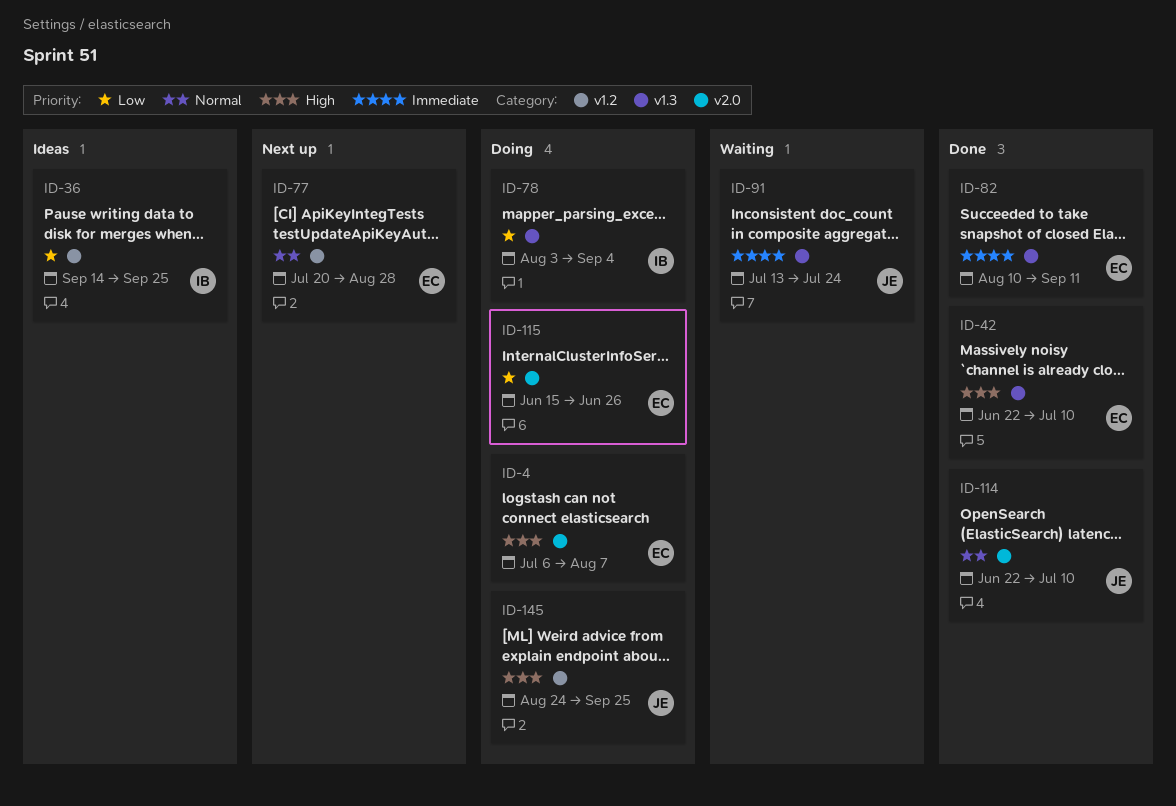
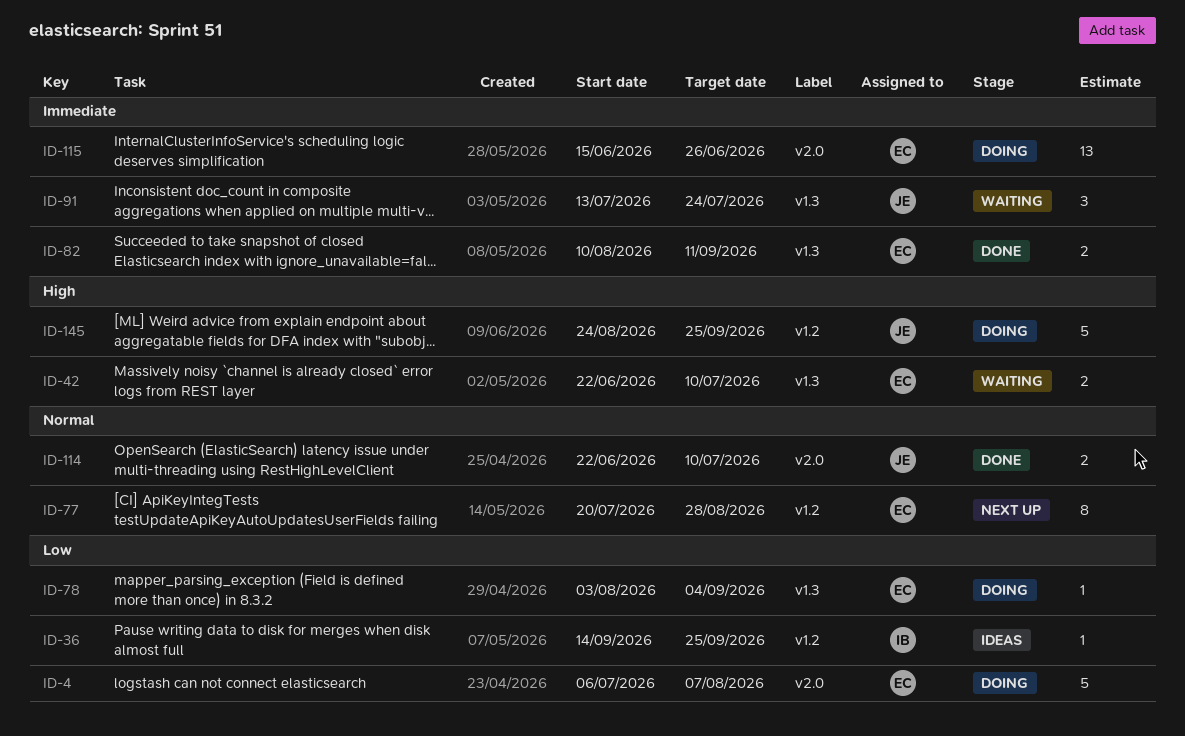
ID-4, priority: High -> Low
ID-42, status: Done -> Waiting
ID-78, owner: IB -> EC
ID-115, priority: Low -> Immediate

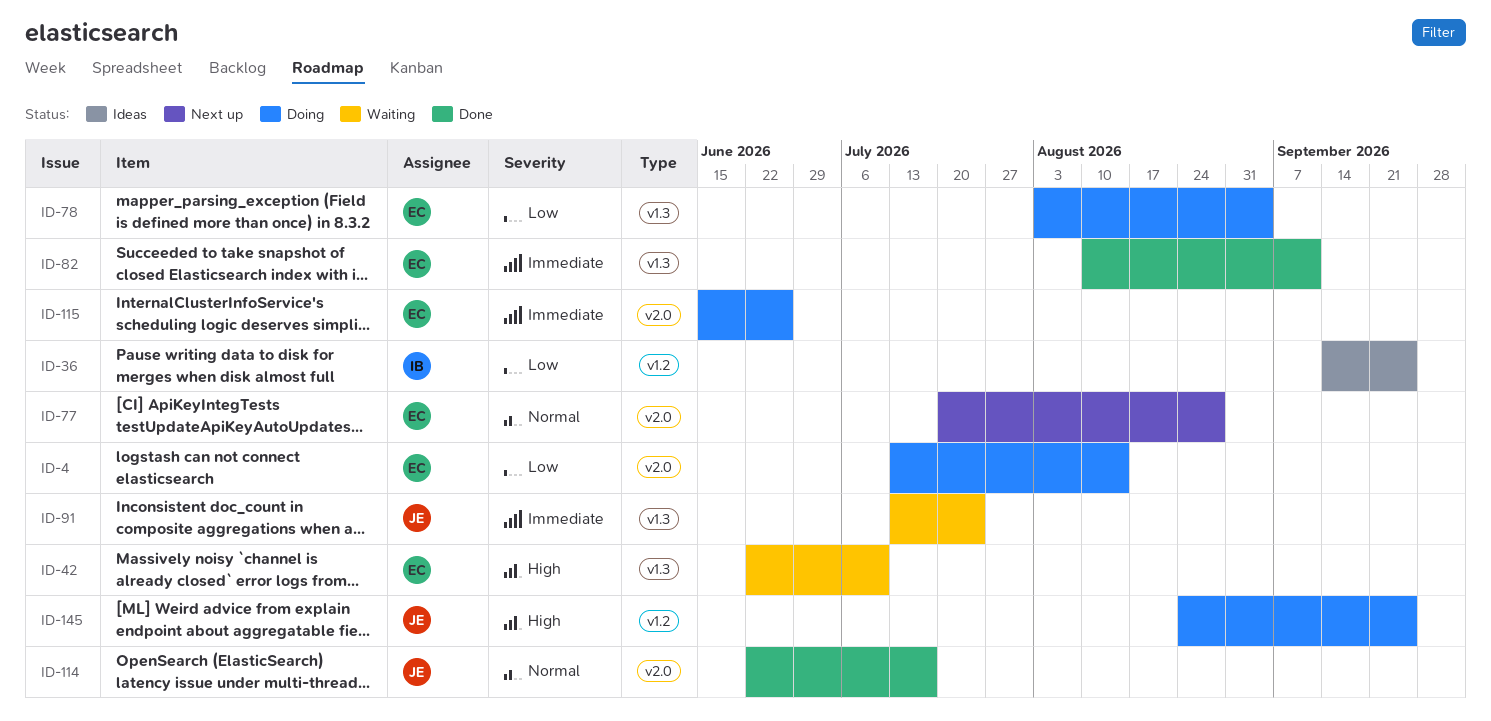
ID-4, start: Jul 6 -> Jul 13
ID-4, due: Aug 7 -> Aug 14
ID-77, label: v1.2 -> v2.0
ID-114, due: Jul 10 -> Jul 17

